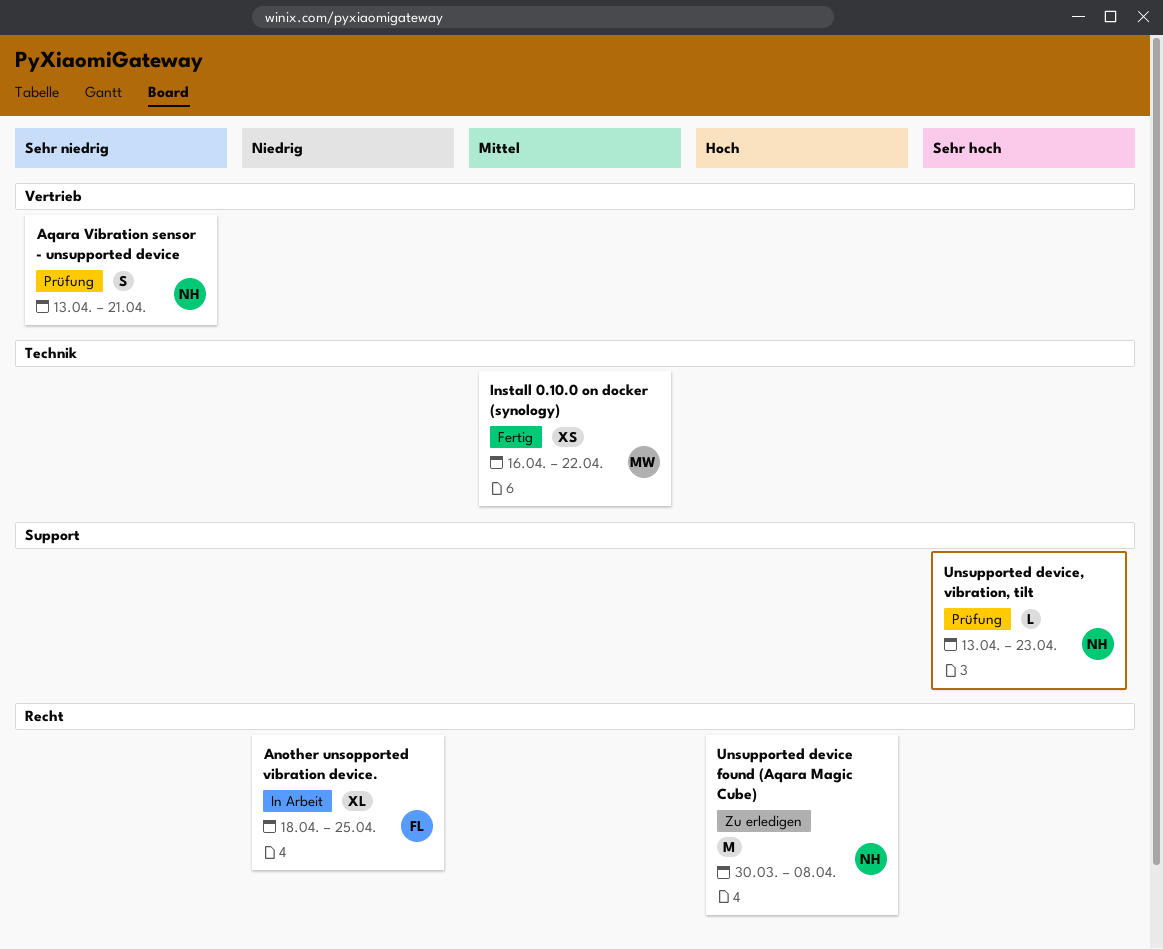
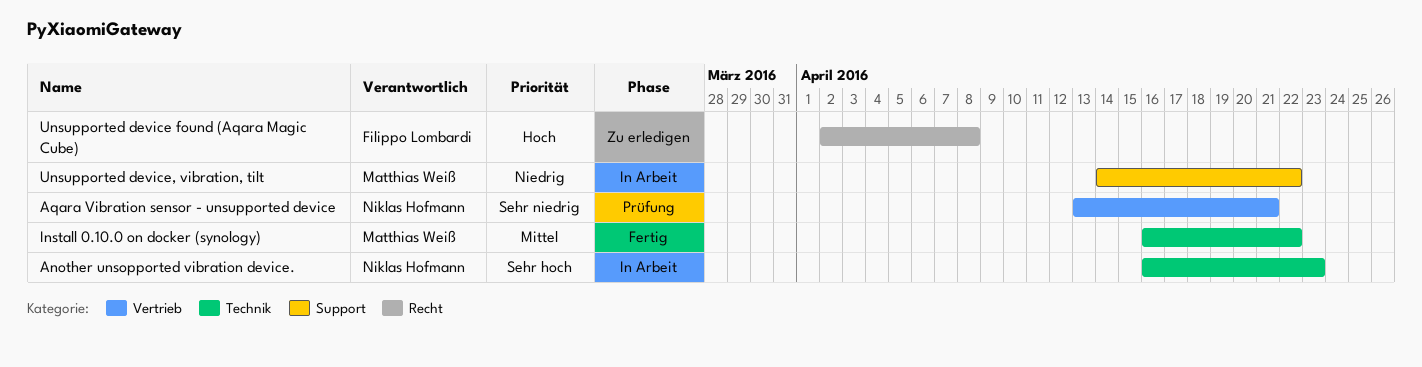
Another unsopported vibration device., owner: Filippo Lombardi -> Niklas Hofmann
Another unsopported vibration device., priority: Niedrig -> Sehr hoch
Another unsopported vibration device., label: Recht -> Technik
Another unsopported vibration device., start: Apr 18 -> Apr 16
Another unsopported vibration device., due: Apr 25 -> Apr 23
Unsupported device found (Aqara Magic Cube), owner: Niklas Hofmann -> Filippo Lombardi
Unsupported device found (Aqara Magic Cube), start: Mar 30 -> Apr 2
Unsupported device, vibration, tilt, status: Prüfung -> In Arbeit
Unsupported device, vibration, tilt, owner: Niklas Hofmann -> Matthias Weiß
Unsupported device, vibration, tilt, priority: Sehr hoch -> Niedrig
Unsupported device, vibration, tilt, start: Apr 13 -> Apr 14
Unsupported device, vibration, tilt, due: Apr 23 -> Apr 22

